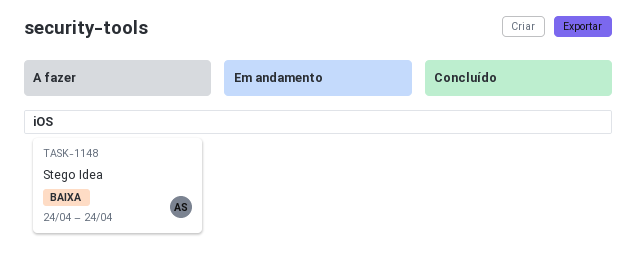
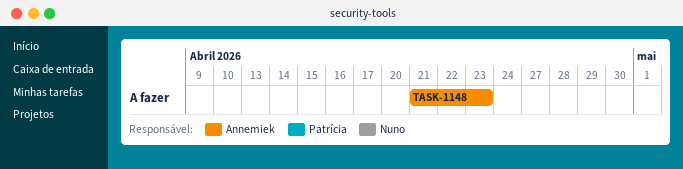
TASK-1148, start: Apr 24 -> Apr 21
TASK-1148, due: Apr 24 -> Apr 23

